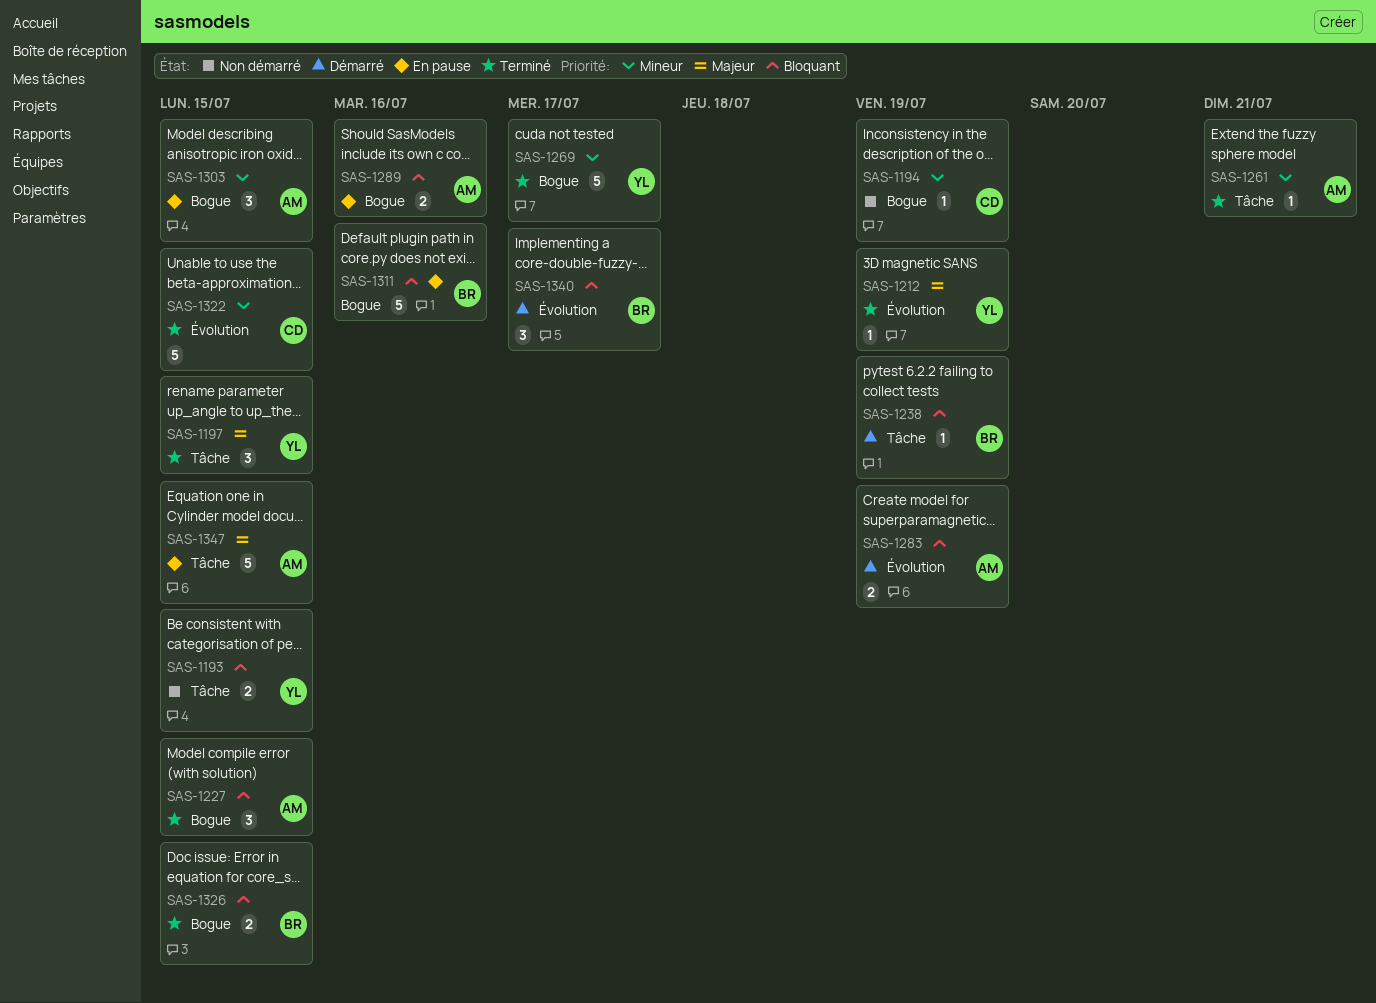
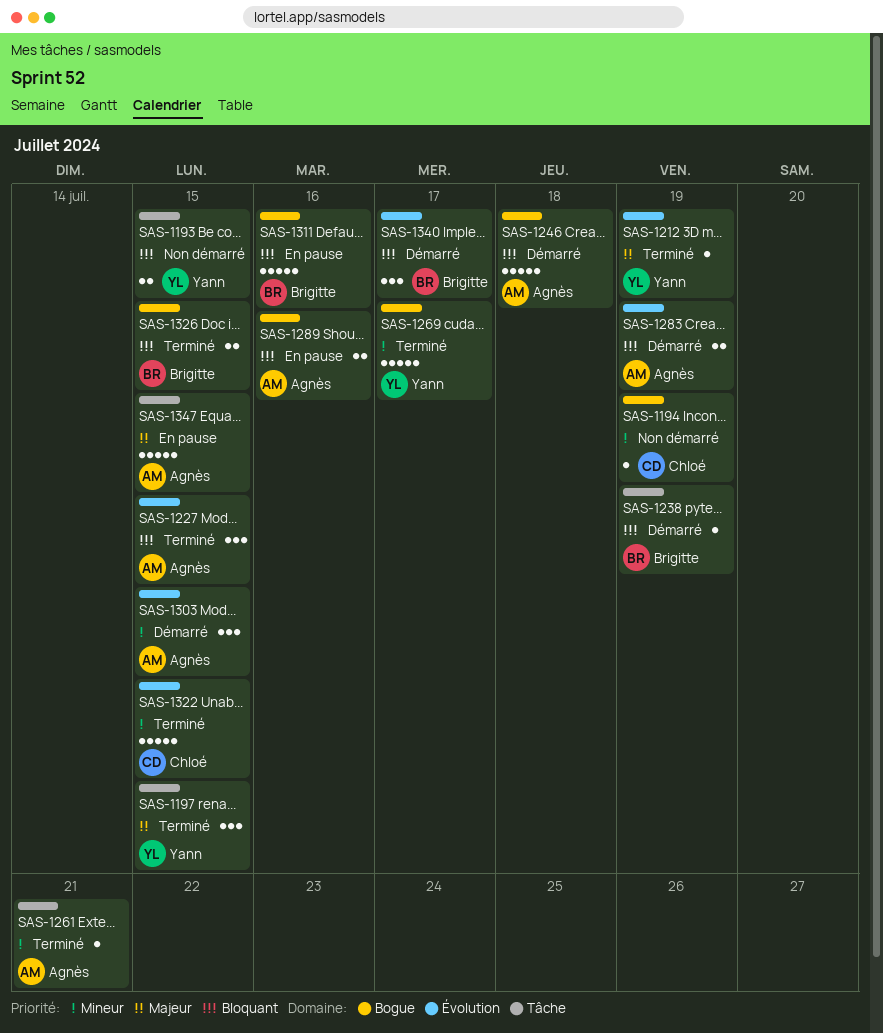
SAS-1227, label: Bogue -> Évolution
SAS-1246: none -> present
SAS-1303, status: En pause -> Démarré
SAS-1303, label: Bogue -> Évolution

